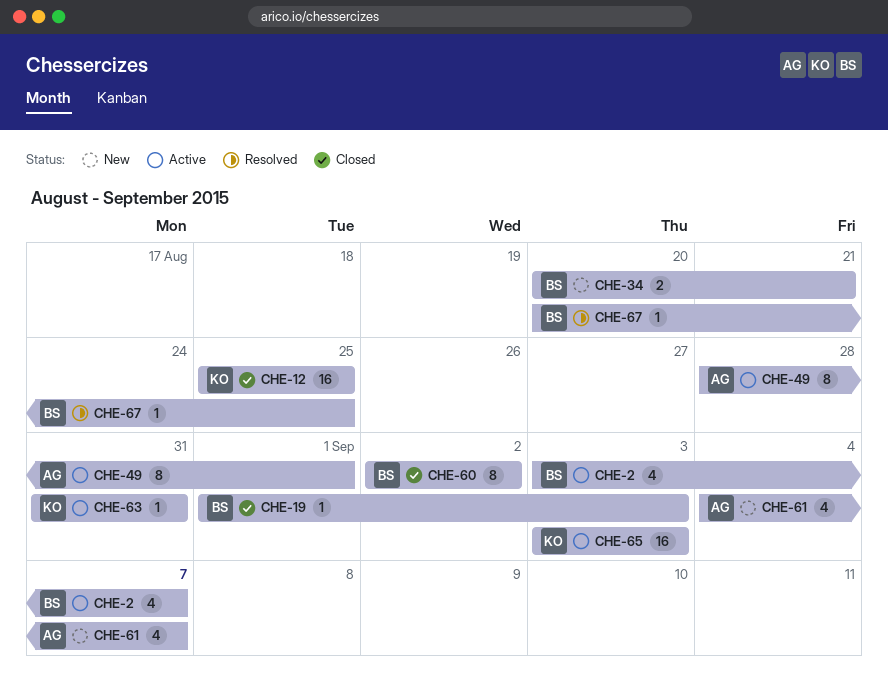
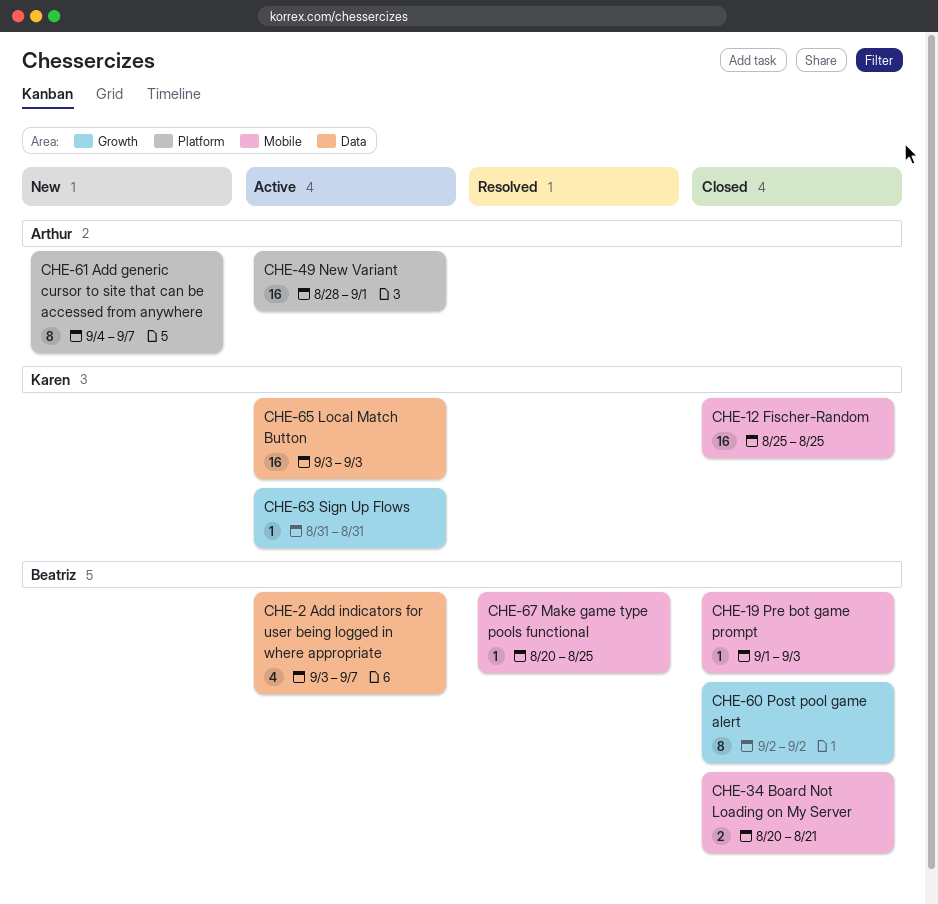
CHE-34, status: New -> Closed
CHE-49, estimate: 8 -> 16
CHE-61, estimate: 4 -> 8

